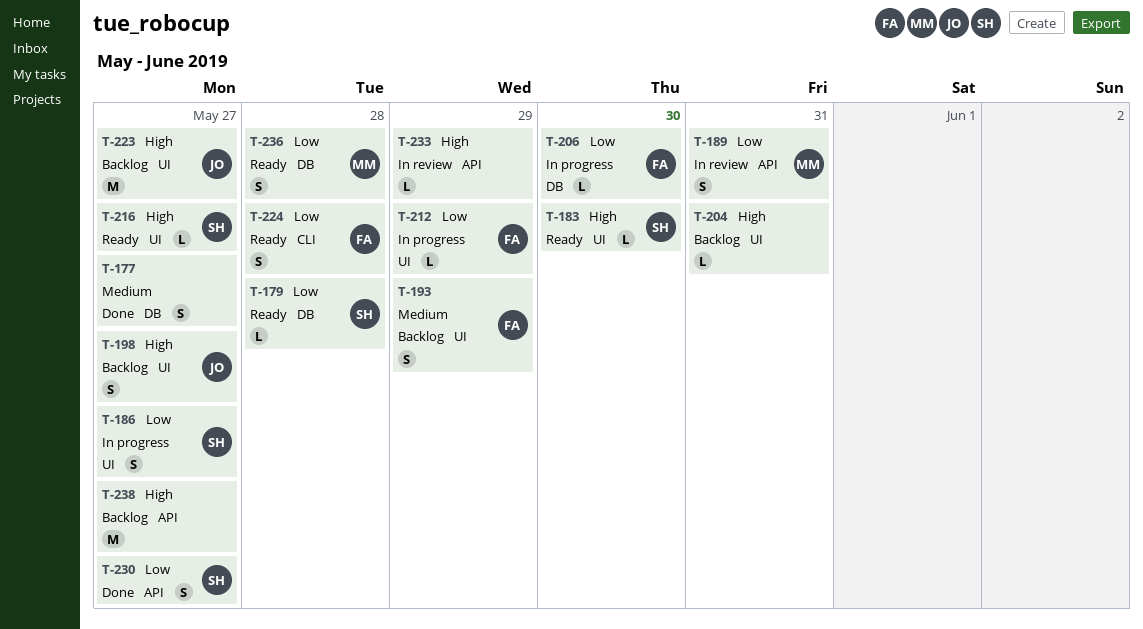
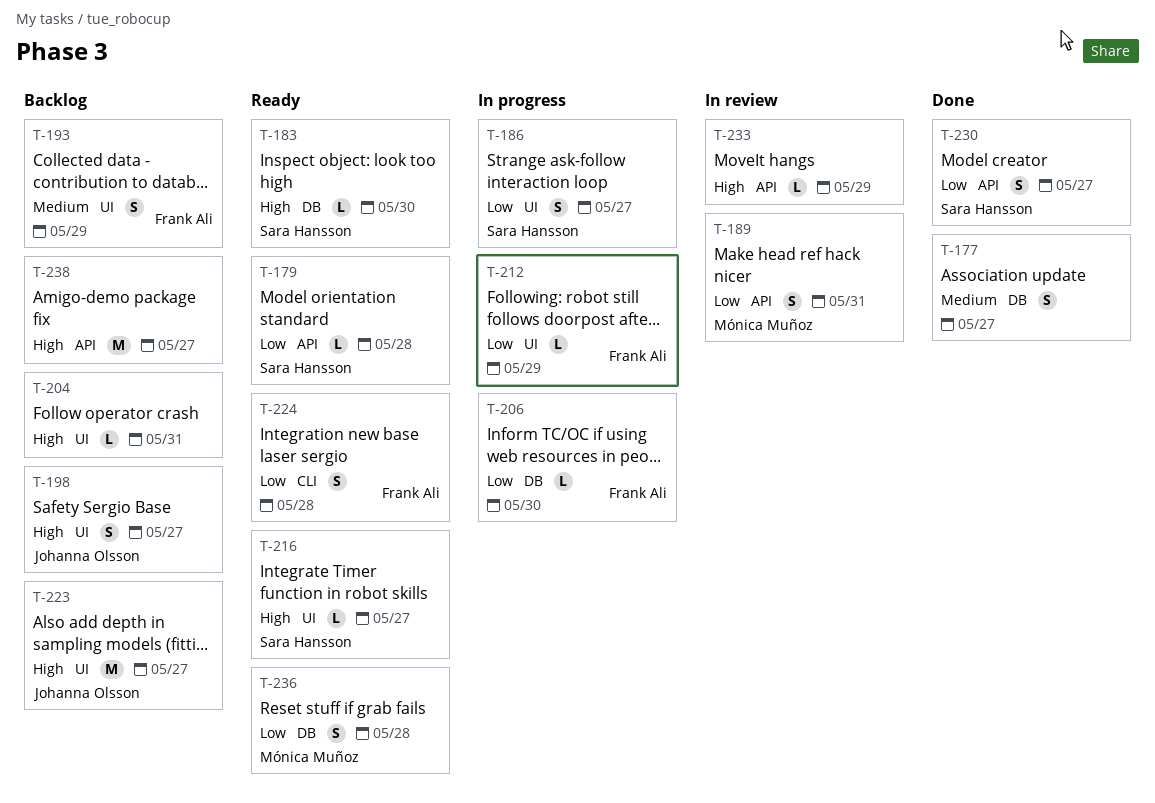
T-179, label: DB -> API
T-183, label: UI -> DB

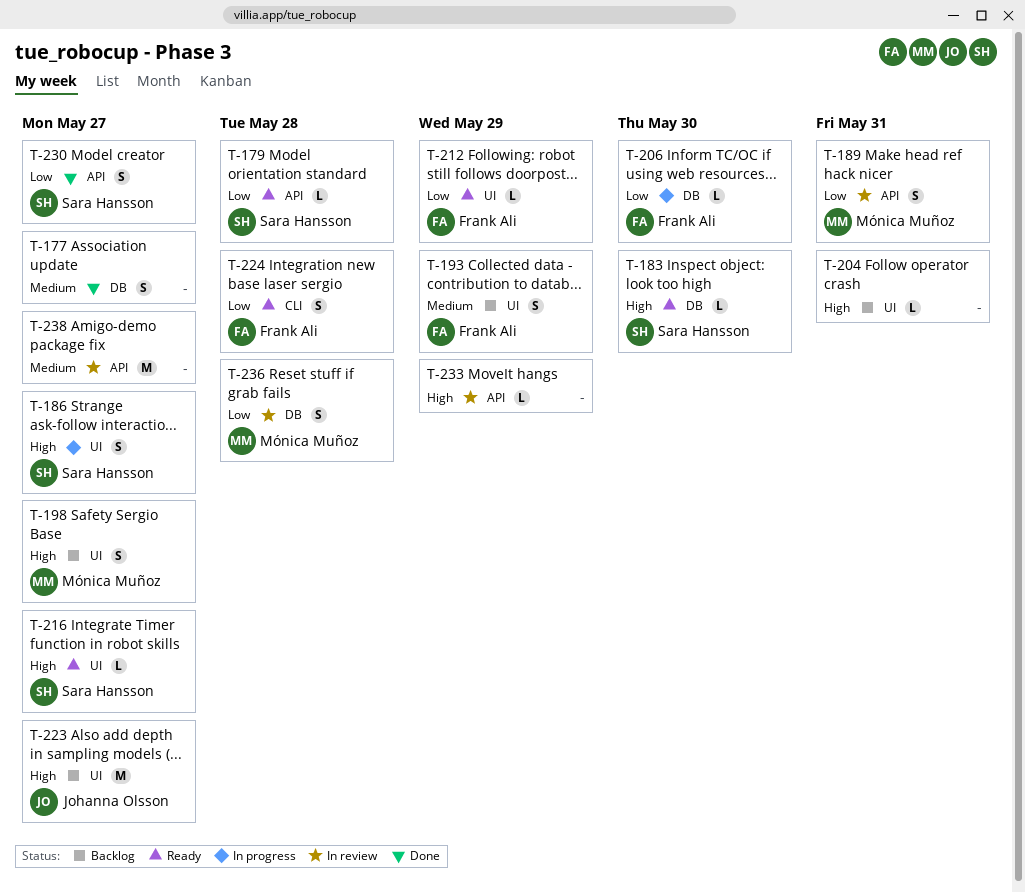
T-186, priority: Low -> High
T-198, owner: Johanna Olsson -> Mónica Muñoz
T-212, status: In progress -> Ready
T-236, status: Ready -> In review
T-238, status: Backlog -> In review
T-238, priority: High -> Medium

